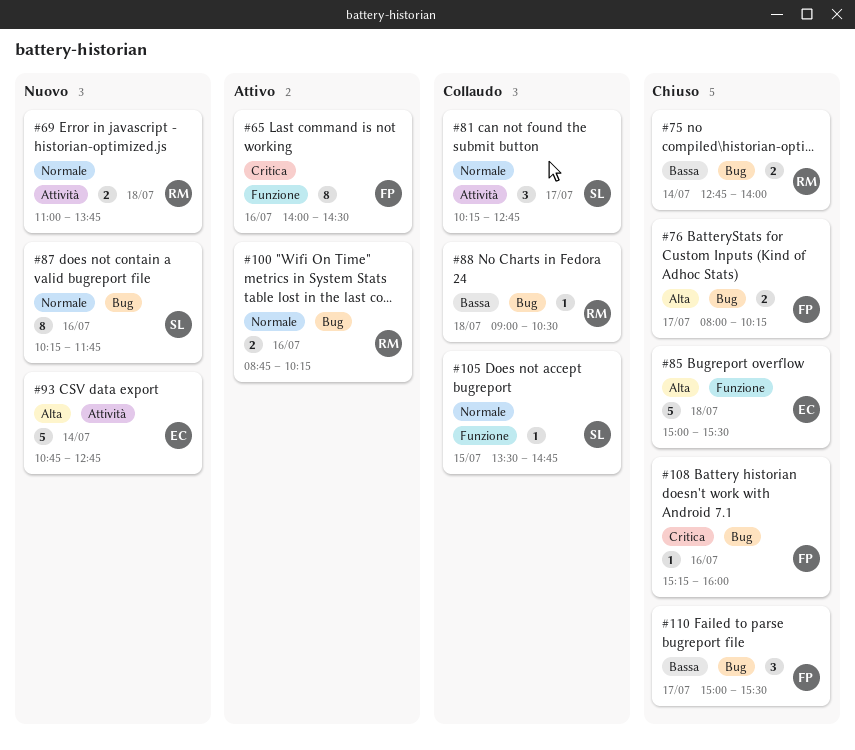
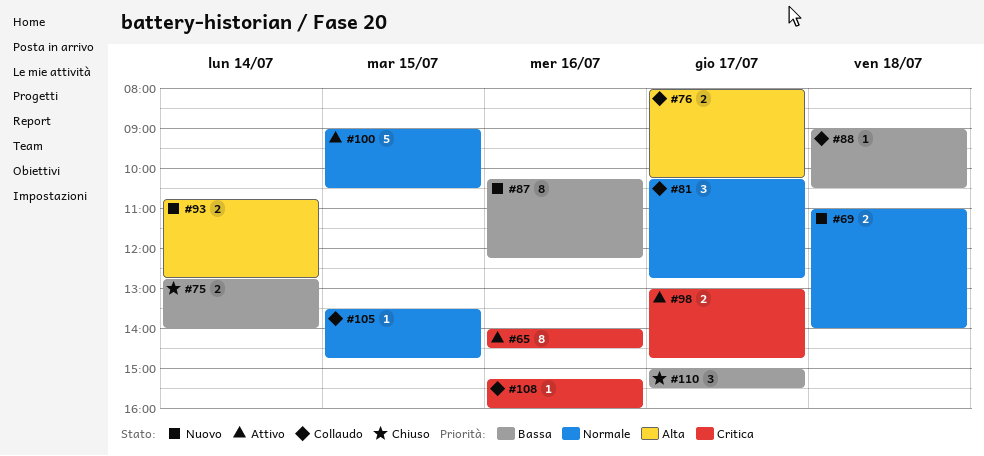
#69, ends: 13:45 -> 14:00
#76, status: Chiuso -> Collaudo
#85: present -> none
#87, priority: Normale -> Bassa
#87, ends: 11:45 -> 12:15
#93, estimate: 5 -> 2
#98: none -> present
#100, estimate: 2 -> 5
#100, day: Jul 16 -> Jul 15
#100, begins: 08:45 -> 09:00
#100, ends: 10:15 -> 10:30
#108, status: Chiuso -> Collaudo

